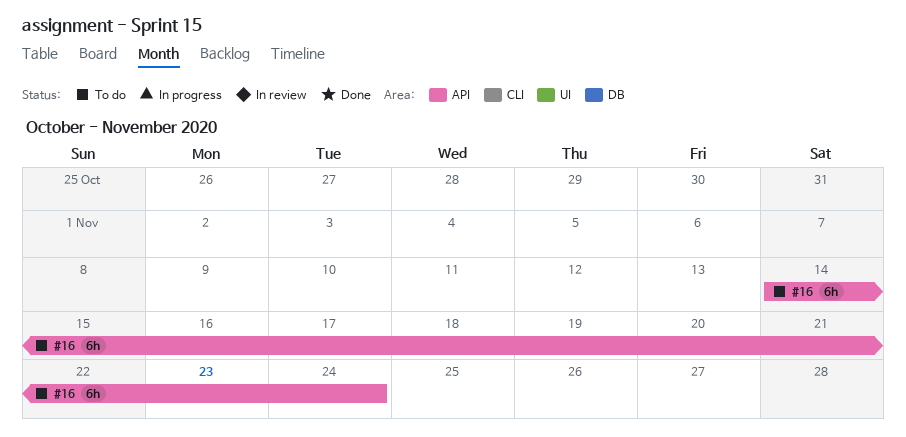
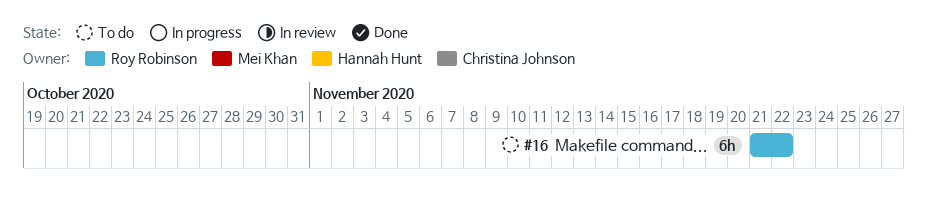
#16, start: Nov 14 -> Nov 21
#16, due: Nov 24 -> Nov 22

